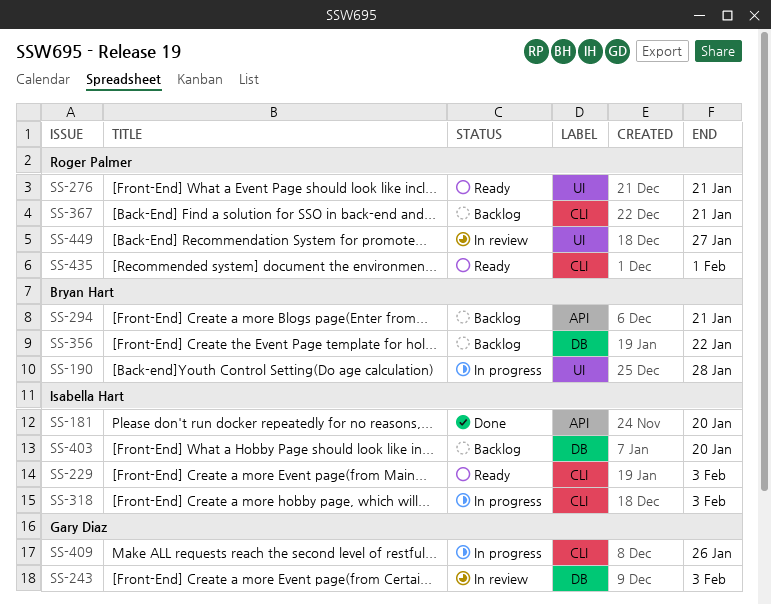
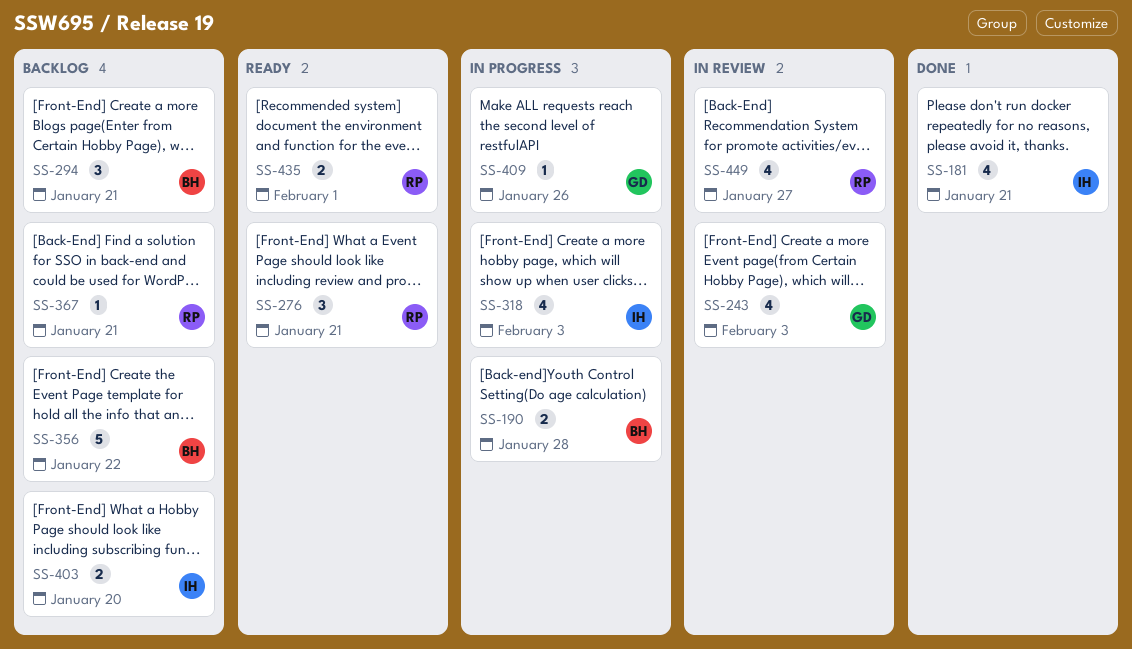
SS-181, due: Jan 20 -> Jan 21
SS-229: present -> none

